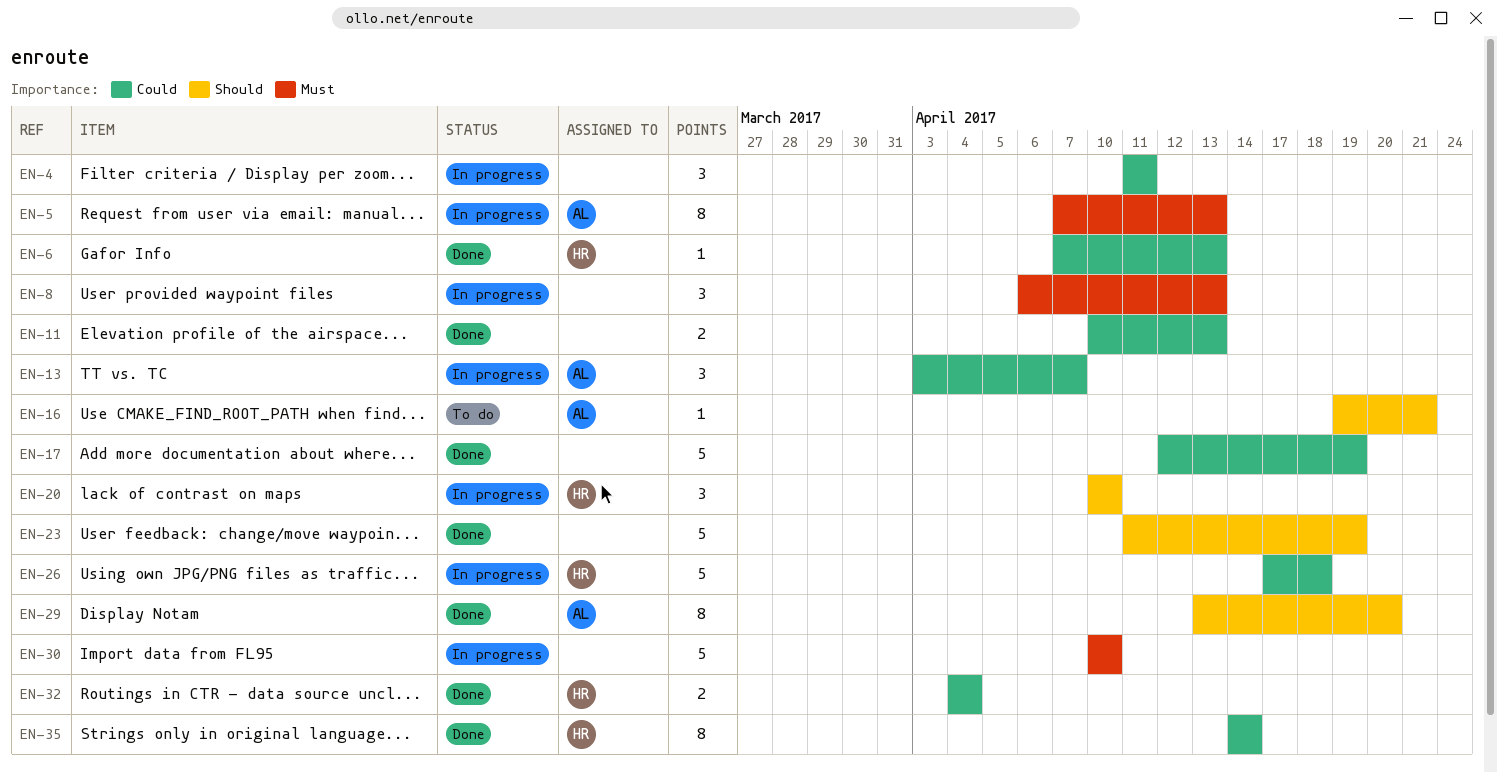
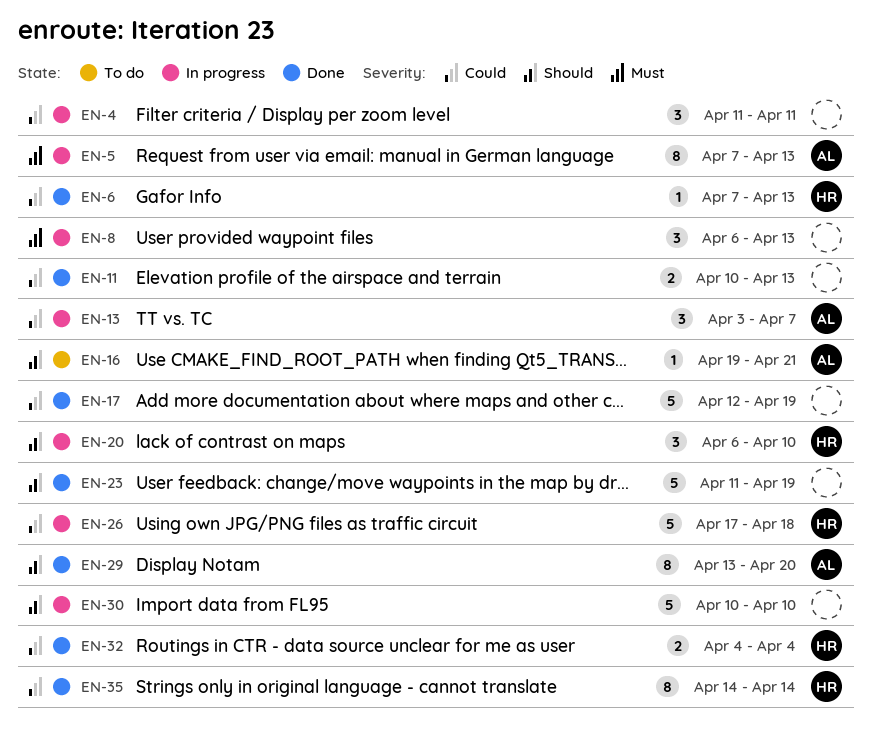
EN-20, start: Apr 10 -> Apr 6
EN-30, priority: Must -> Should

